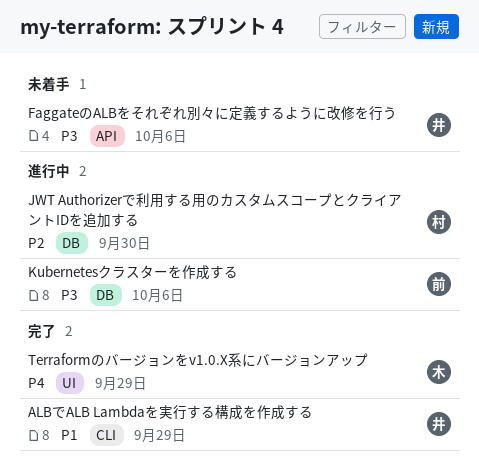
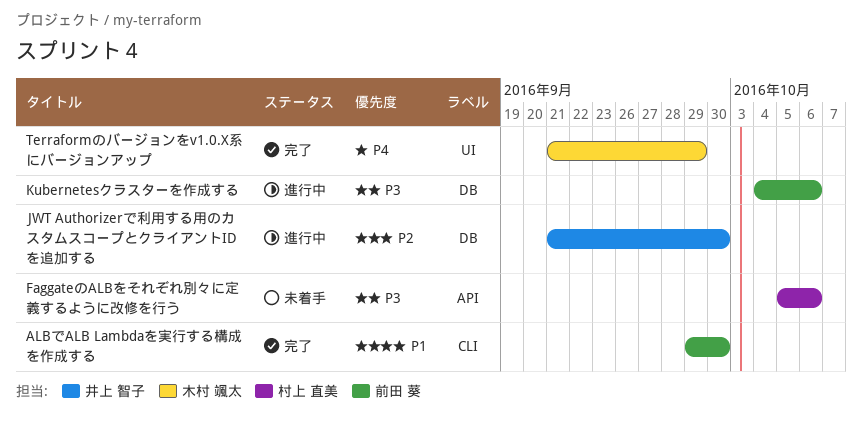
ALBでALB Lambdaを実行する構成を作成する, owner: 井上 智子 -> 前田 葵
ALBでALB Lambdaを実行する構成を作成する, due: Sep 29 -> Sep 30
FaggateのALBをそれぞれ別々に定義するように改修を行う, owner: 井上 智子 -> 村上 直美
JWT Authorizerで利用する用のカスタムスコープとクライアントIDを追加する, owner: 村上 直美 -> 井上 智子

